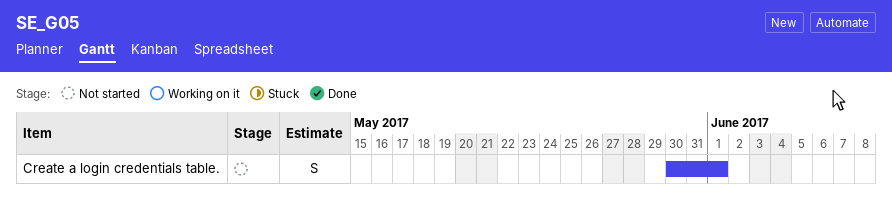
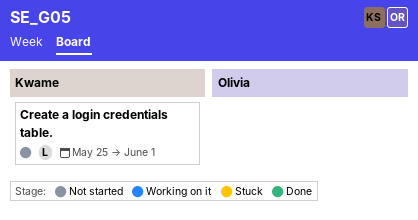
Create a login credentials table., estimate: S -> L
Create a login credentials table., start: May 30 -> May 25

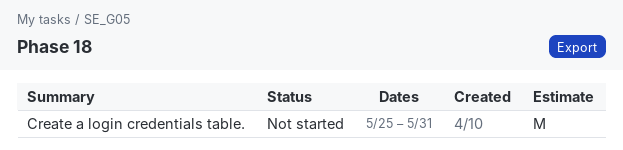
Create a login credentials table., estimate: L -> M
Create a login credentials table., due: Jun 1 -> May 31

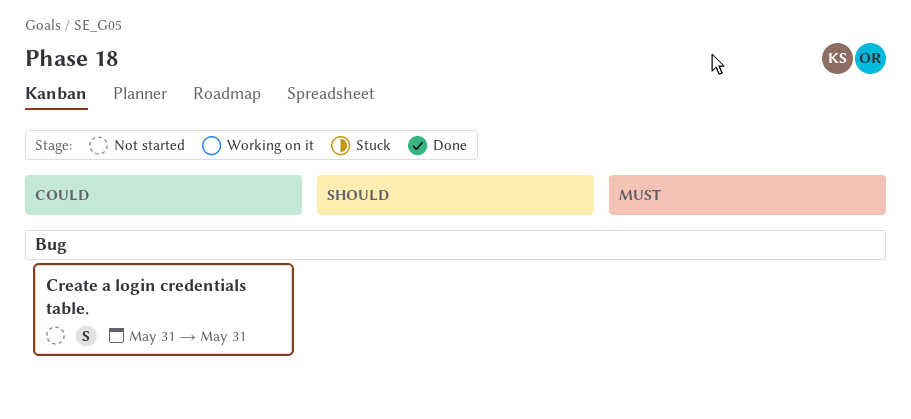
Create a login credentials table., estimate: M -> S
Create a login credentials table., start: May 25 -> May 31

